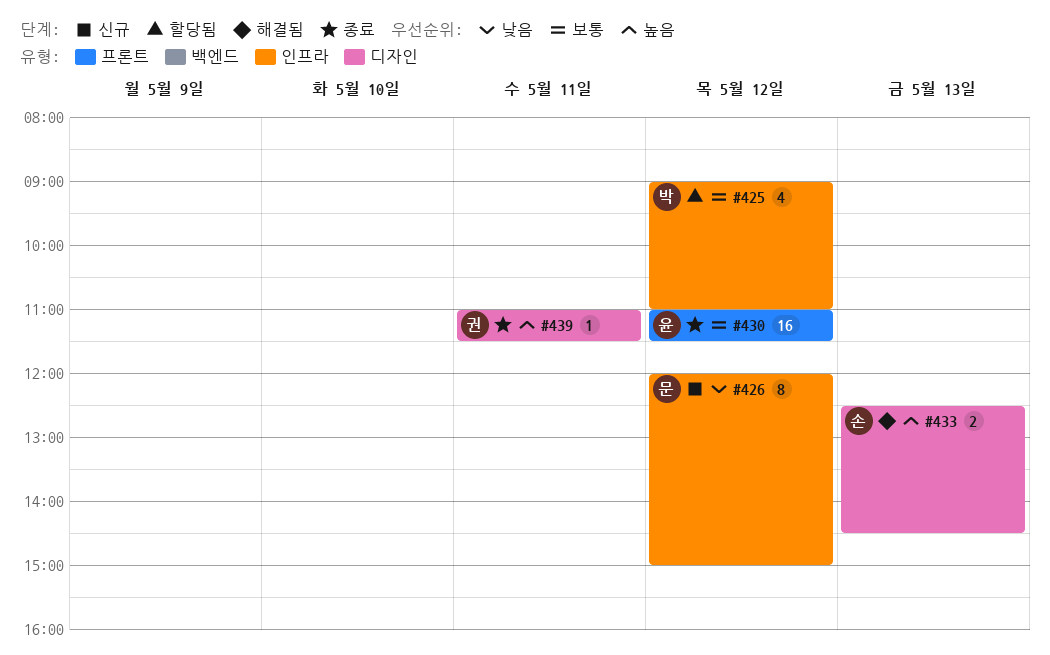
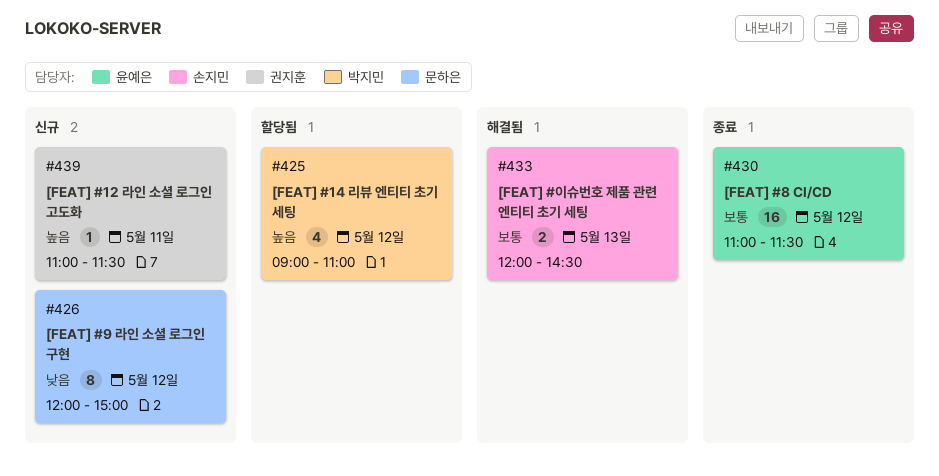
#425, priority: 보통 -> 높음
#433, priority: 높음 -> 보통
#433, begins: 12:30 -> 12:00
#439, status: 종료 -> 신규

